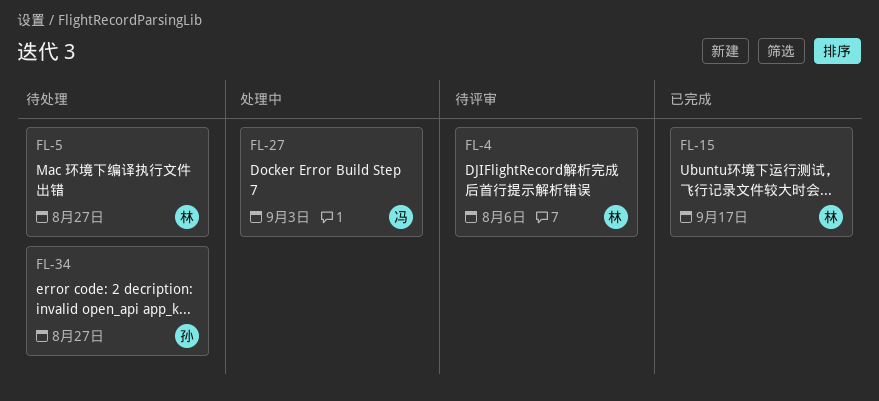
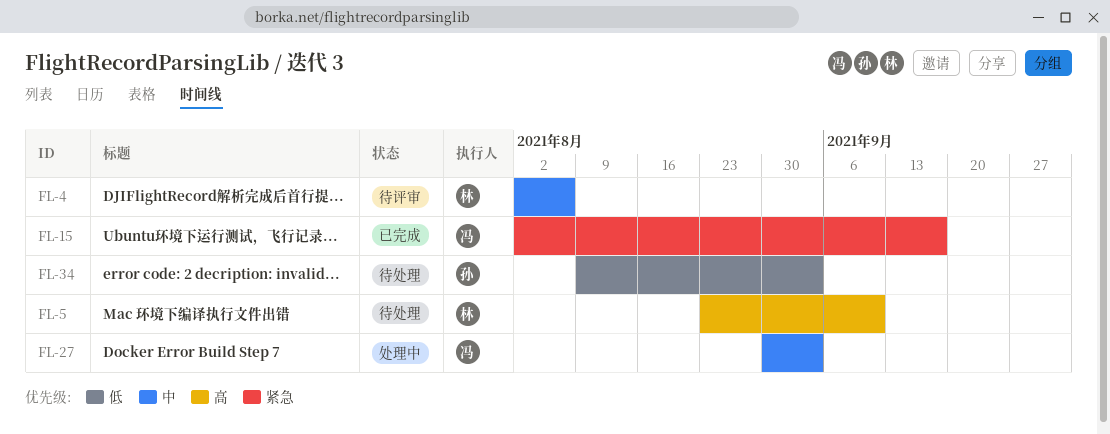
FL-5, due: Aug 27 -> Sep 10
FL-15, owner: 林 -> 冯
FL-34, due: Aug 27 -> Sep 3

